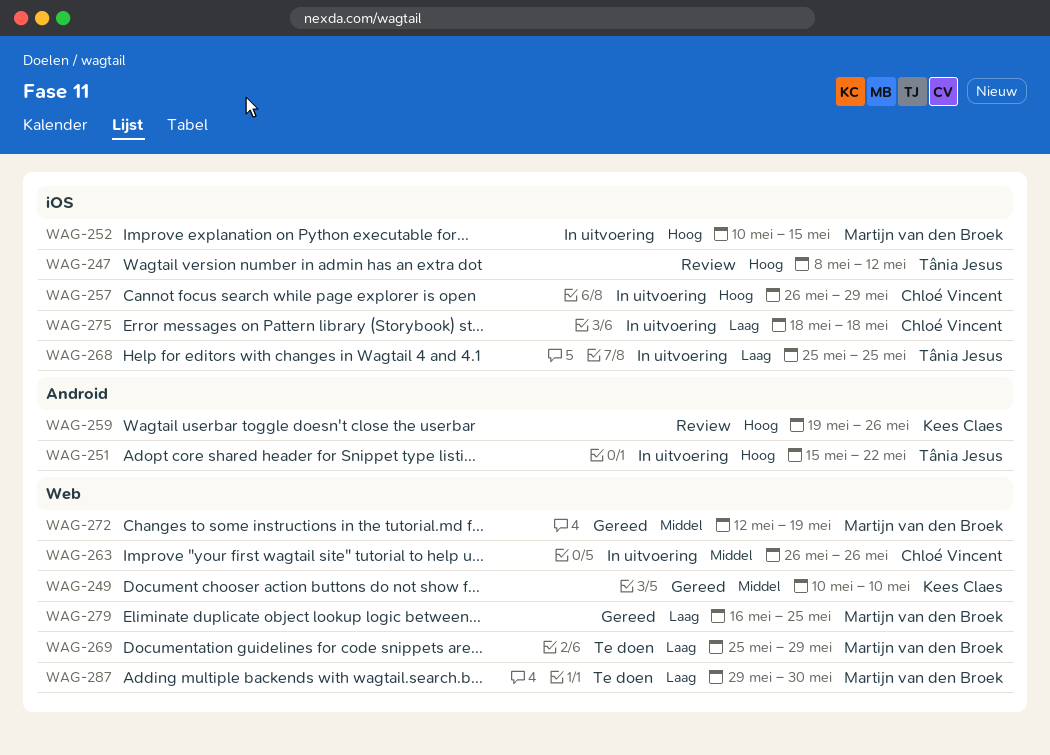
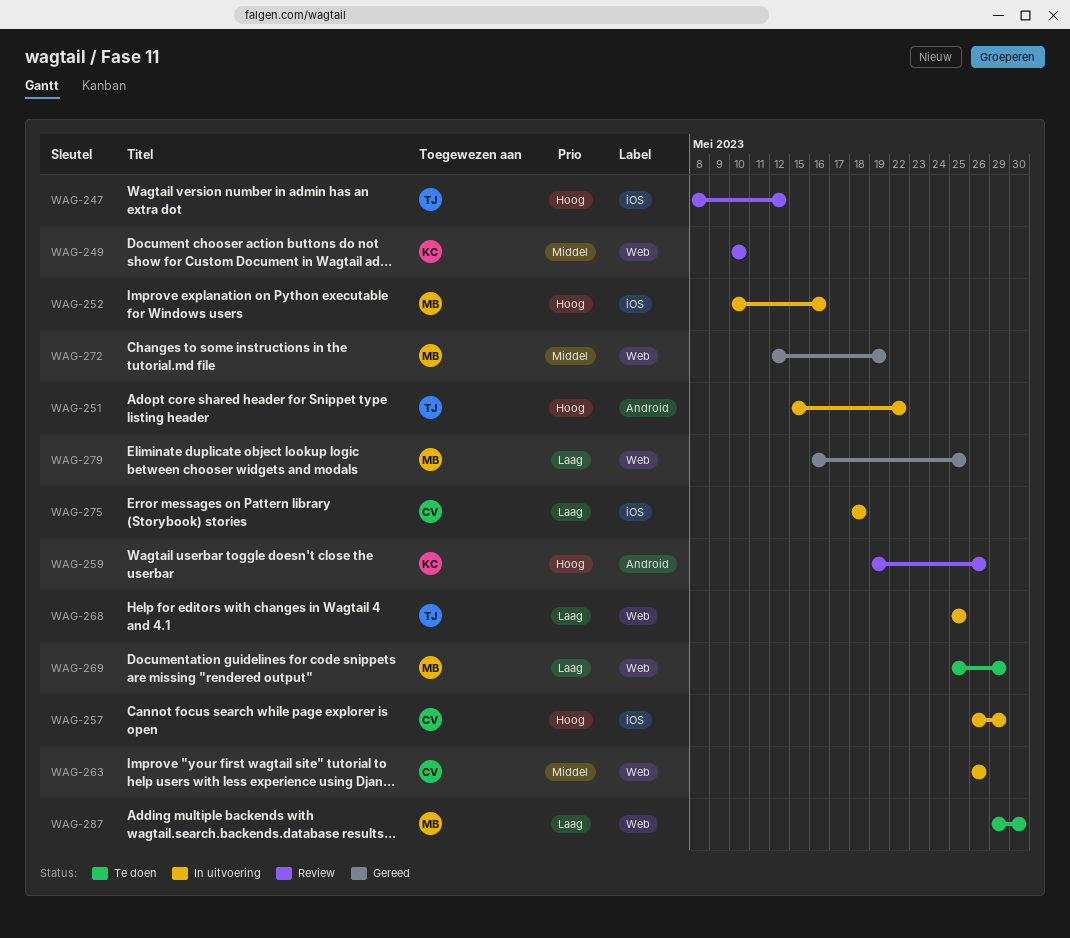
WAG-249, status: Gereed -> Review
WAG-252, due: May 15 -> May 16
WAG-268, label: iOS -> Web

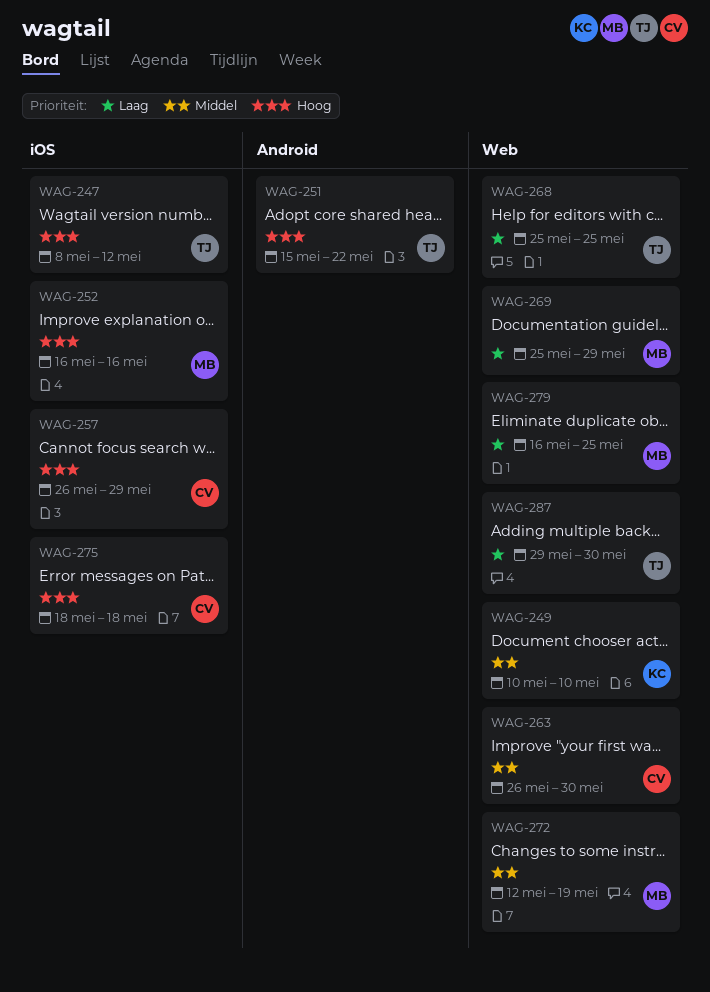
WAG-252, start: May 10 -> May 16
WAG-259: present -> none
WAG-263, due: May 26 -> May 30
WAG-275, priority: Laag -> Hoog
WAG-287, owner: MB -> TJ

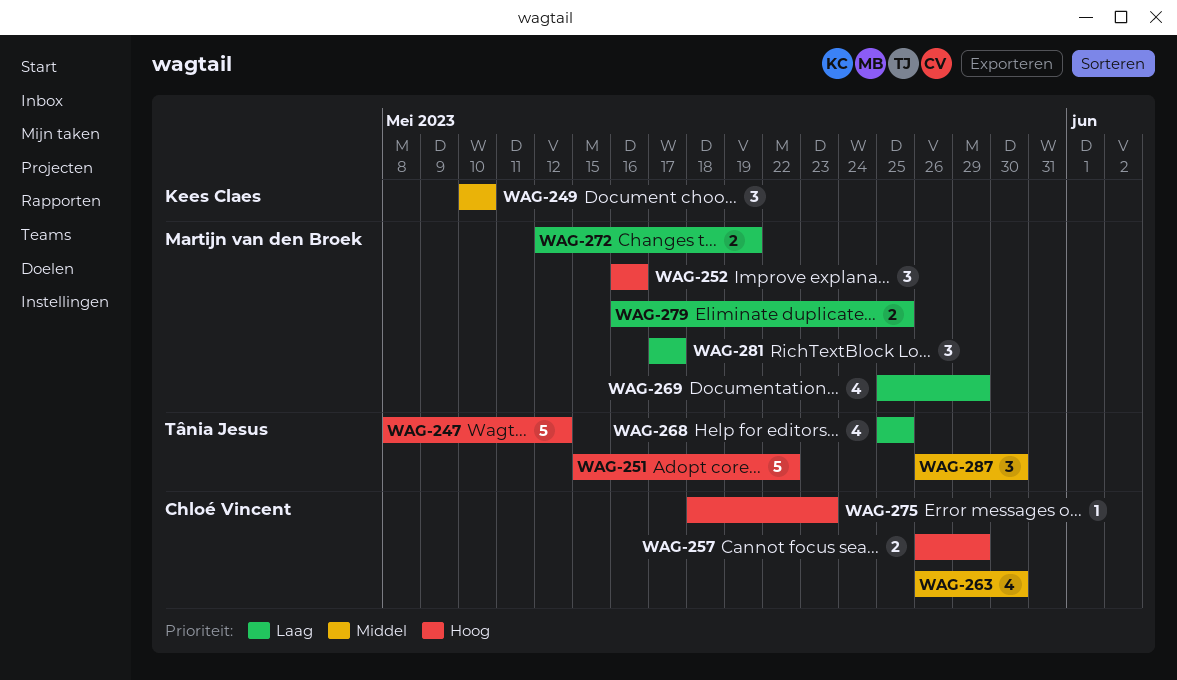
WAG-272, priority: Middel -> Laag
WAG-275, due: May 18 -> May 23
WAG-281: none -> present
WAG-287, priority: Laag -> Middel
WAG-287, start: May 29 -> May 26

